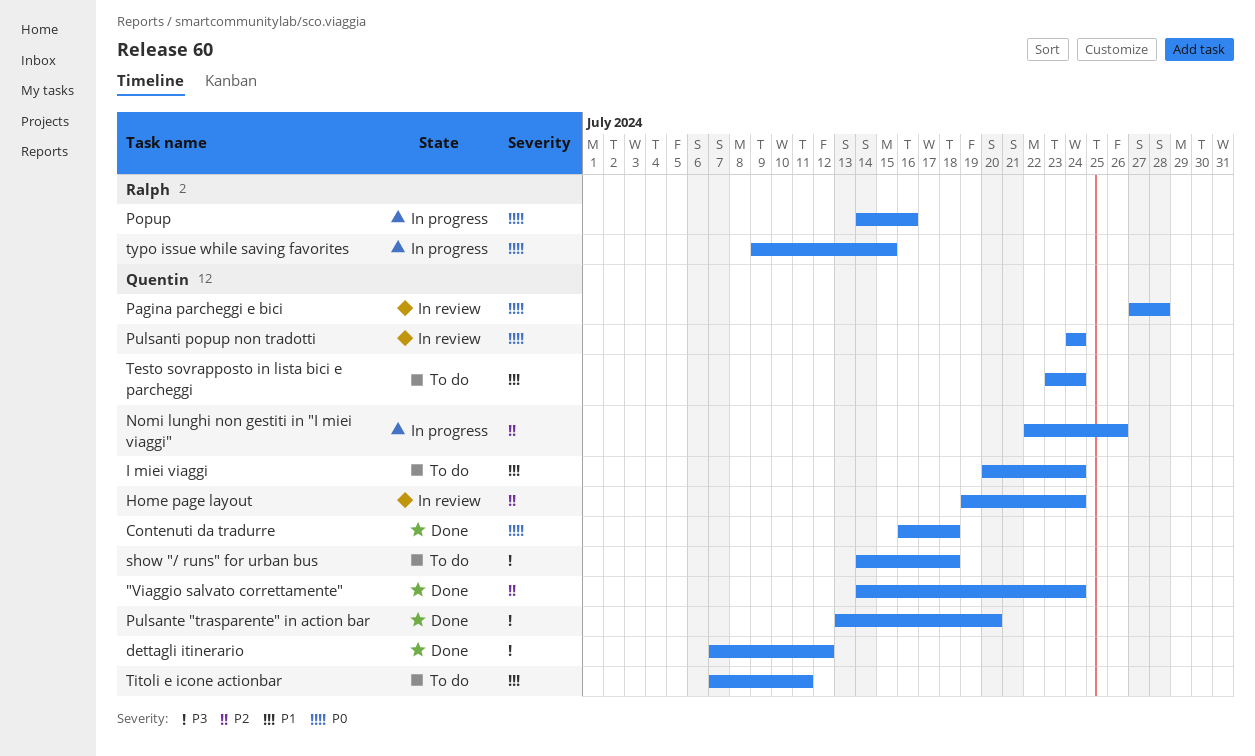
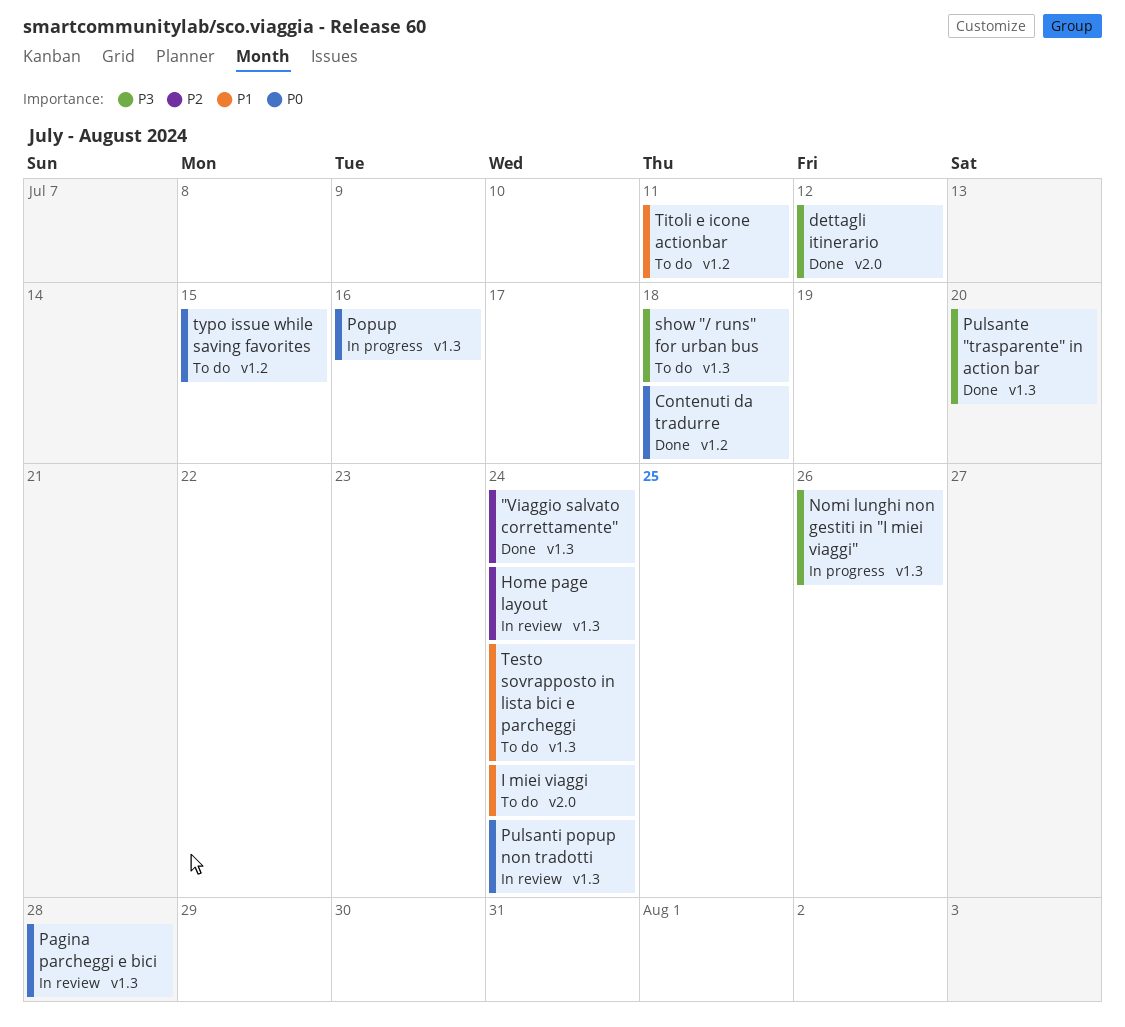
Nomi lunghi non gestiti in "I miei viaggi", priority: P2 -> P3
typo issue while saving favorites, status: In progress -> To do

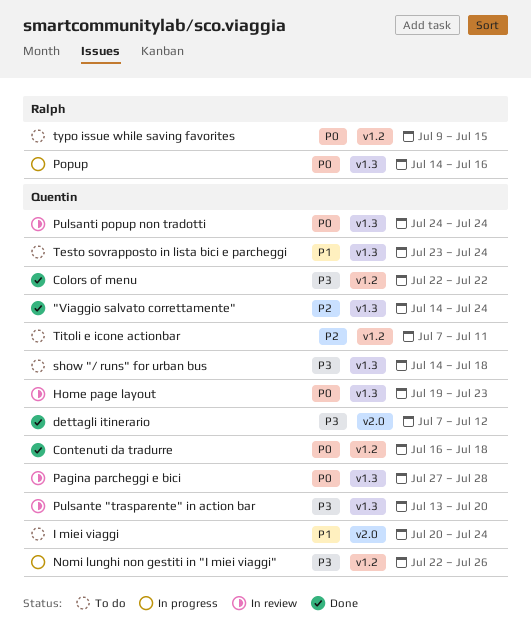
Colors of menu: none -> present
Home page layout, priority: P2 -> P0
Home page layout, due: Jul 24 -> Jul 23
Nomi lunghi non gestiti in "I miei viaggi", label: v1.3 -> v1.2
Pulsante "trasparente" in action bar, status: Done -> In review
Titoli e icone actionbar, priority: P1 -> P2

